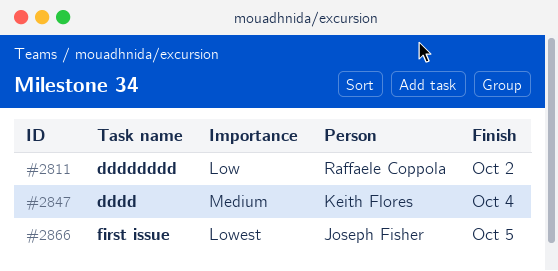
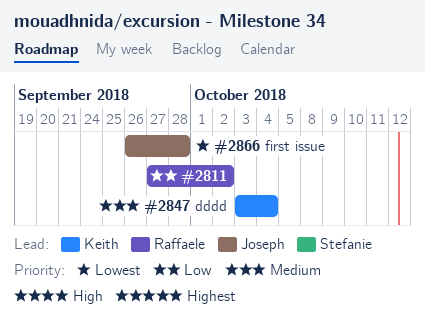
#2866, due: Oct 5 -> Sep 28

